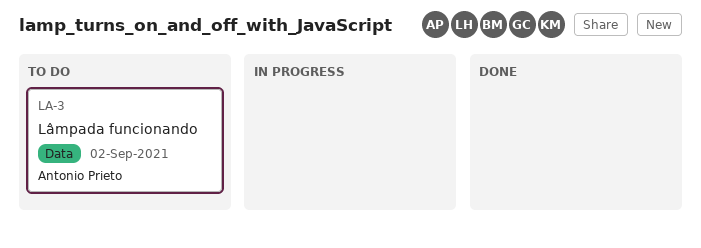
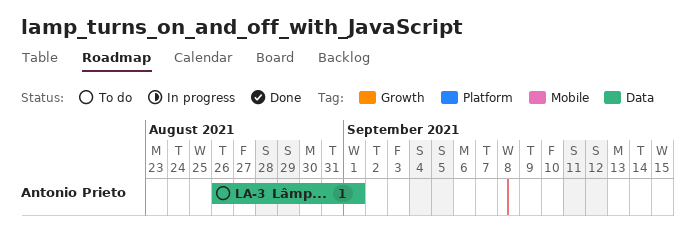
LA-3, due: Sep 2 -> Sep 1

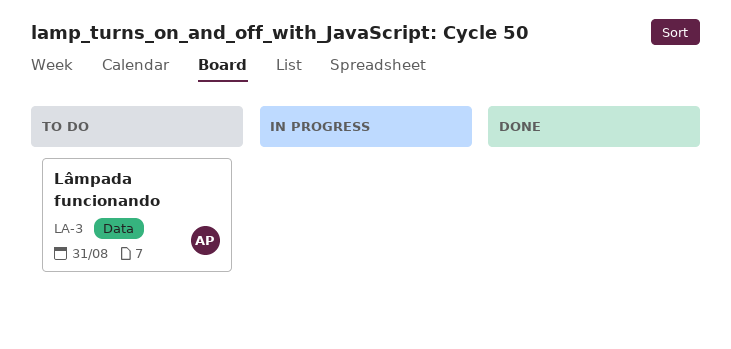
LA-3, due: Sep 1 -> Aug 31

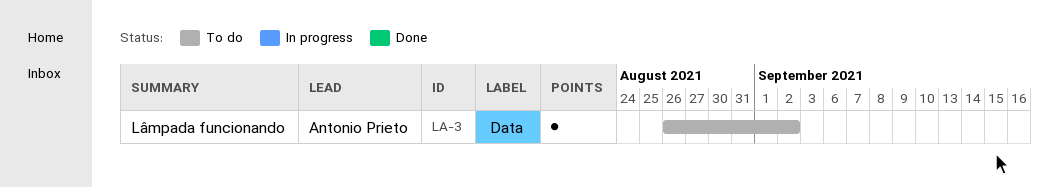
LA-3, due: Aug 31 -> Sep 2

